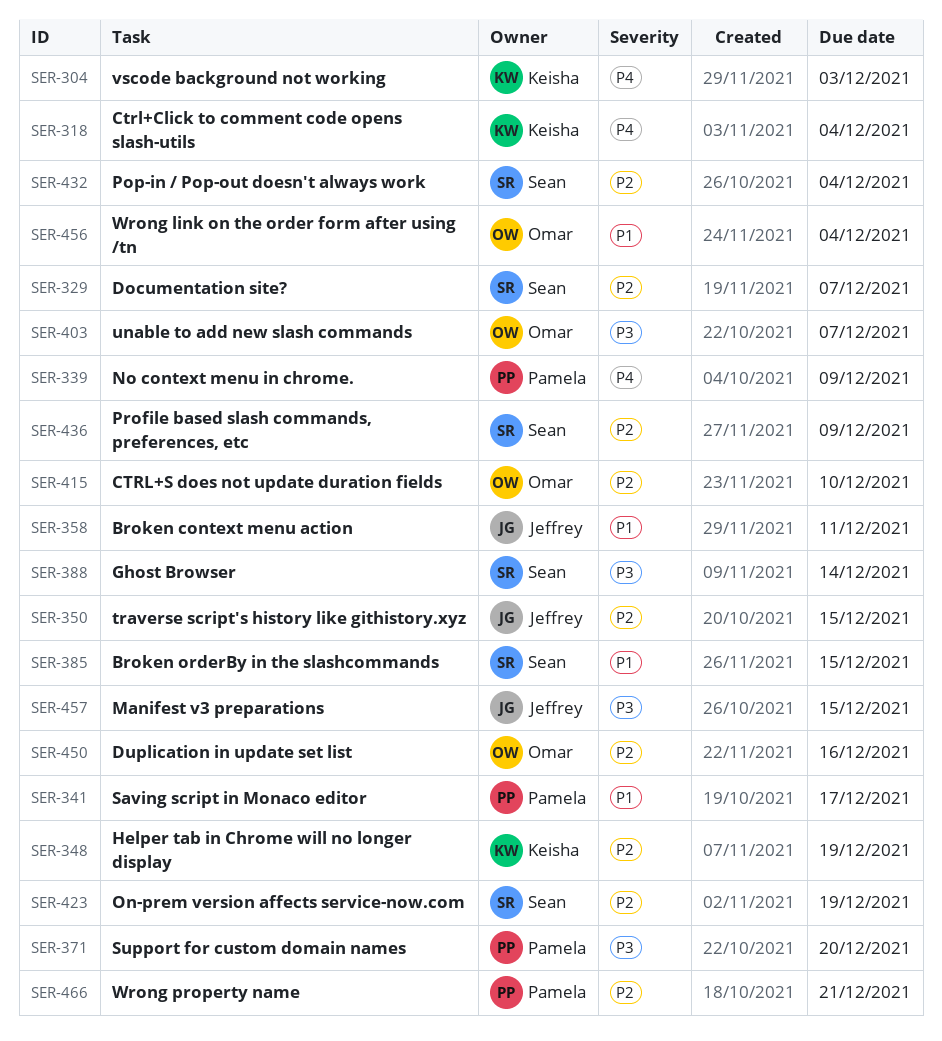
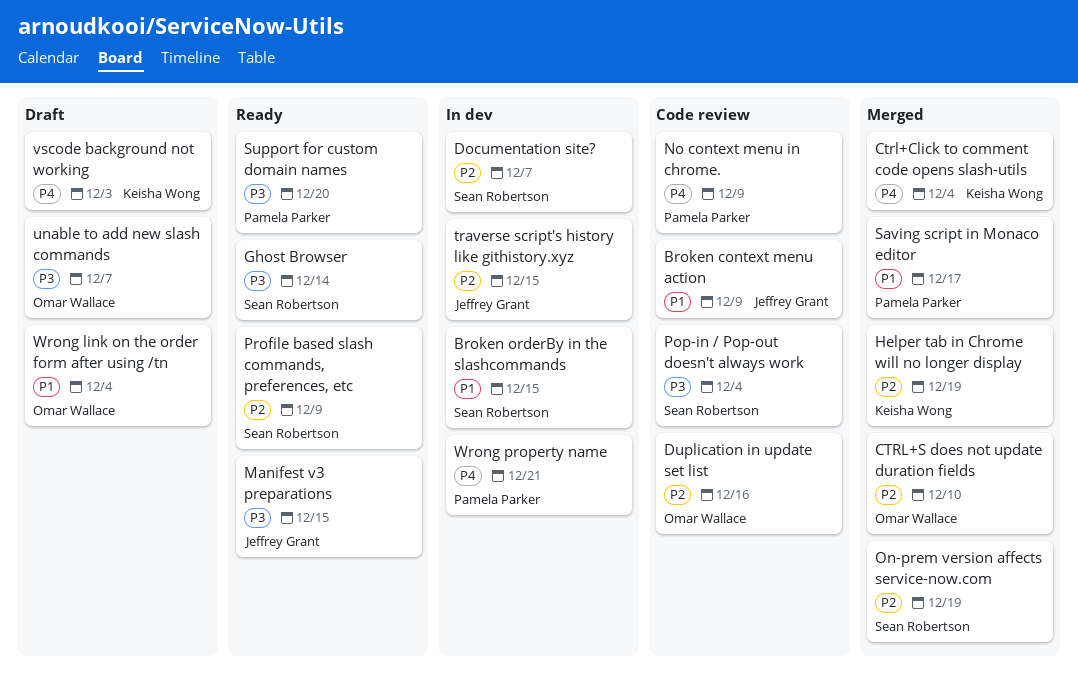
Broken context menu action, due: Dec 11 -> Dec 9
Pop-in / Pop-out doesn't always work, priority: P2 -> P3
Wrong property name, priority: P2 -> P4

